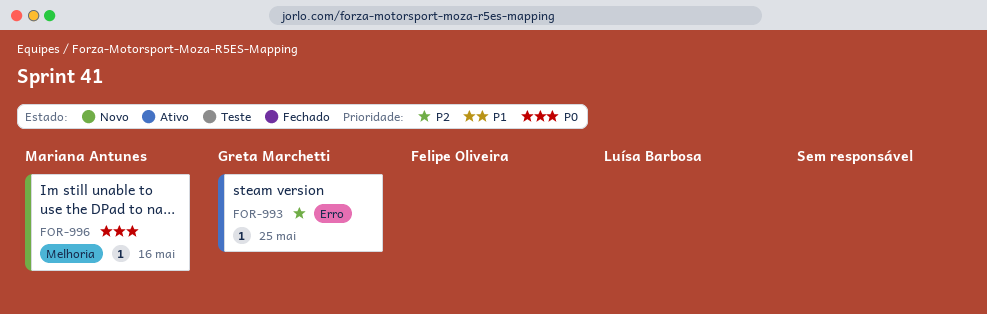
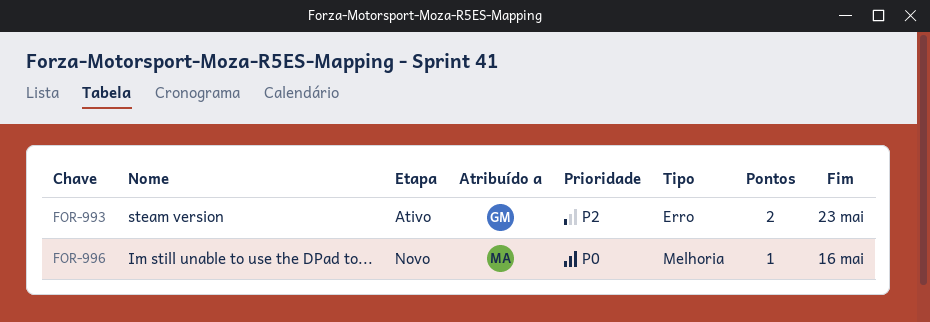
FOR-993, estimate: 1 -> 2
FOR-993, due: May 25 -> May 23

